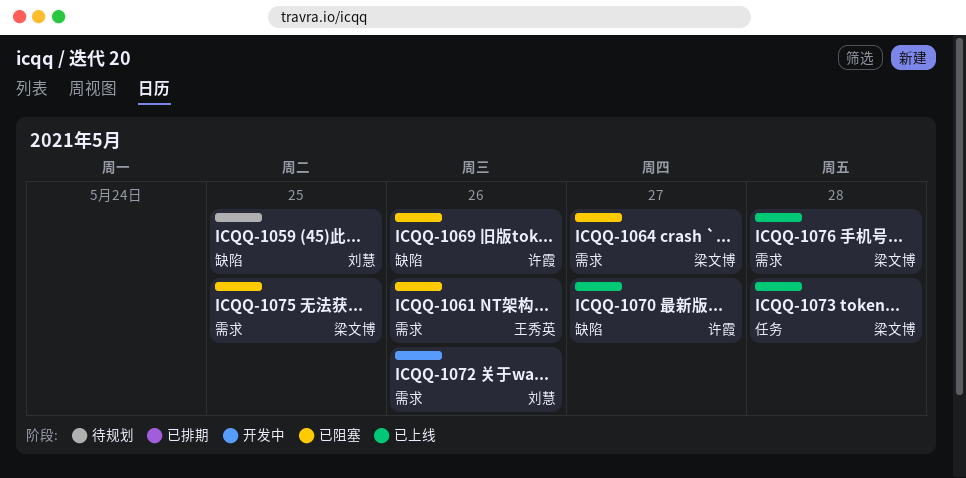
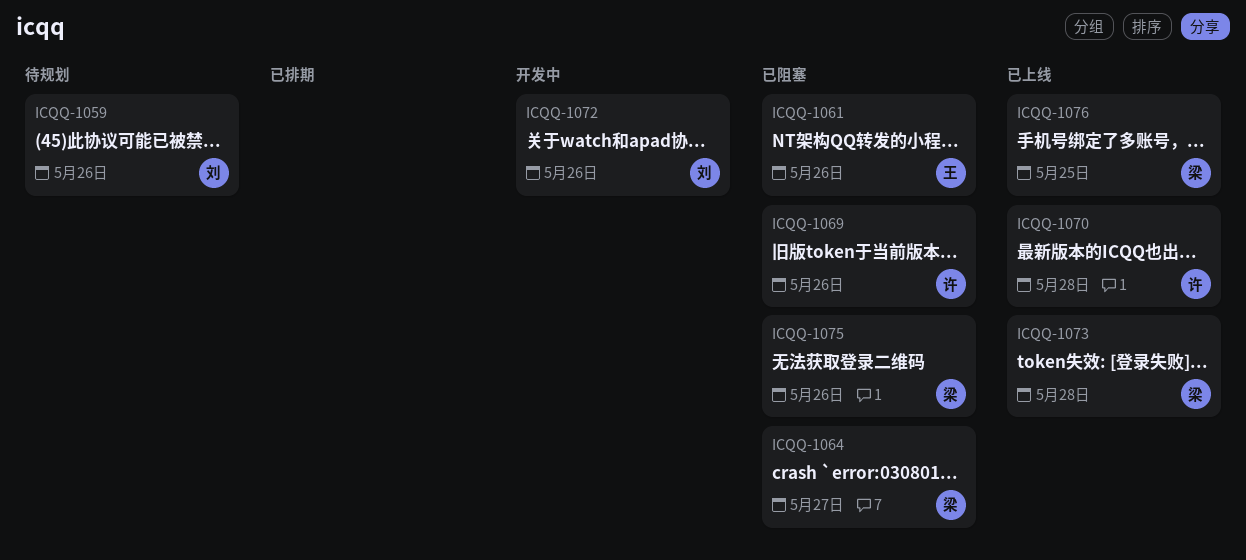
ICQQ-1059, due: May 25 -> May 26
ICQQ-1070, due: May 27 -> May 28
ICQQ-1075, due: May 25 -> May 26
ICQQ-1076, due: May 28 -> May 25

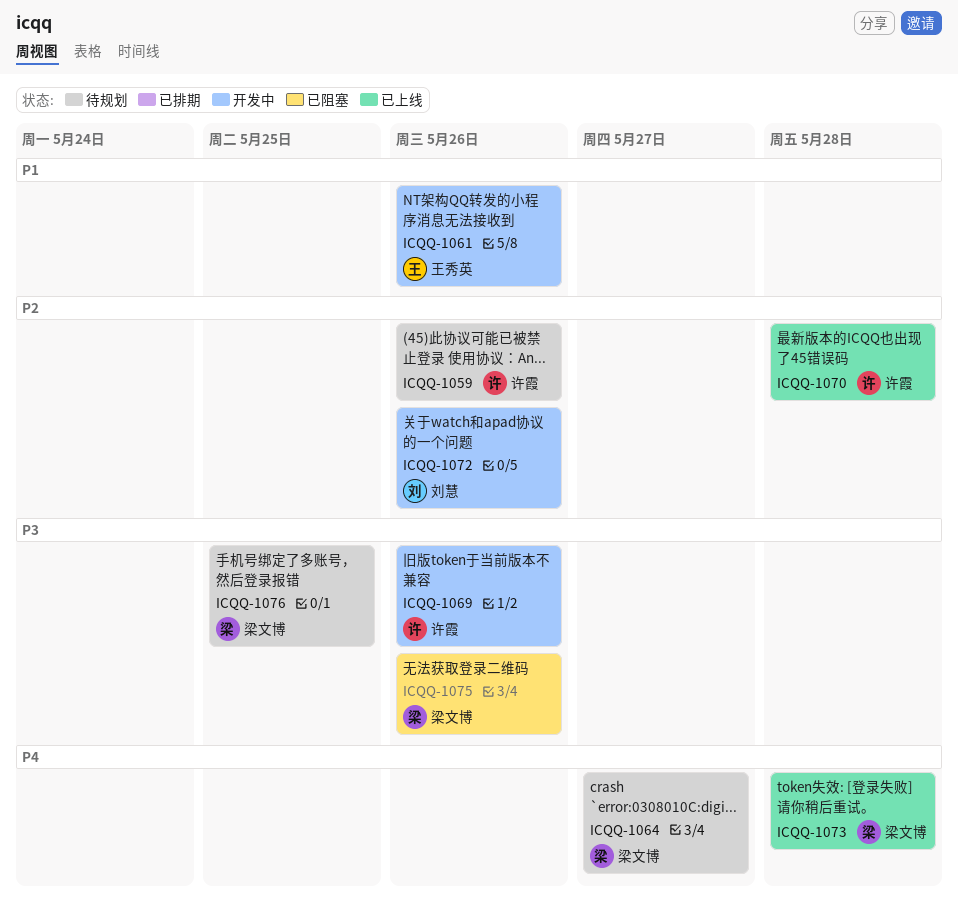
ICQQ-1059, owner: 刘慧 -> 许霞
ICQQ-1061, status: 已阻塞 -> 开发中
ICQQ-1064, status: 已阻塞 -> 待规划
ICQQ-1069, status: 已阻塞 -> 开发中
ICQQ-1076, status: 已上线 -> 待规划

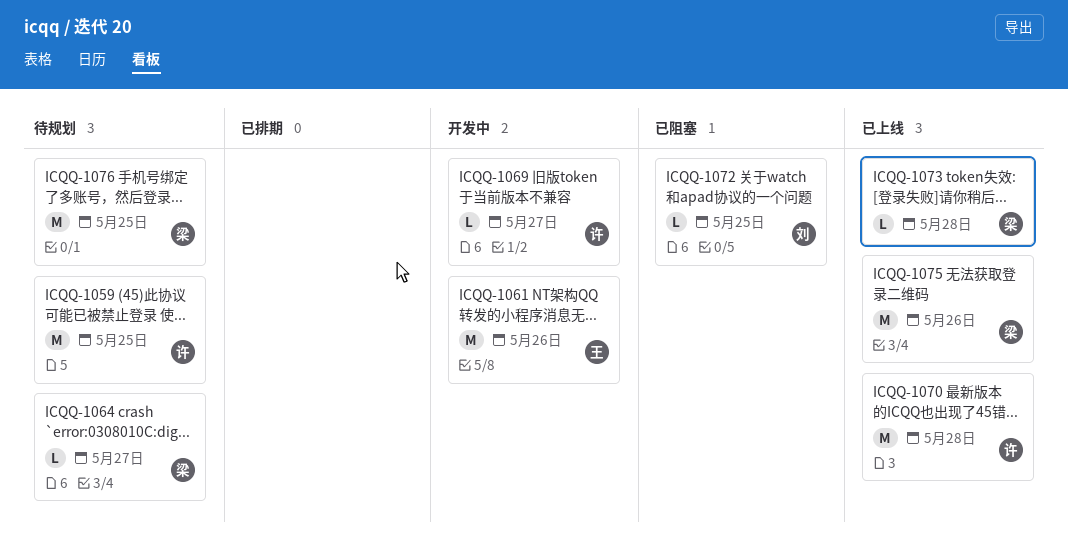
ICQQ-1059, due: May 26 -> May 25
ICQQ-1069, due: May 26 -> May 27
ICQQ-1072, status: 开发中 -> 已阻塞
ICQQ-1072, due: May 26 -> May 25
ICQQ-1075, status: 已阻塞 -> 已上线

